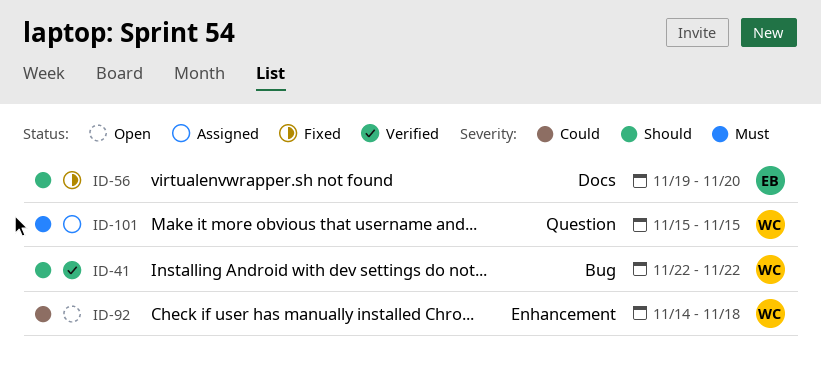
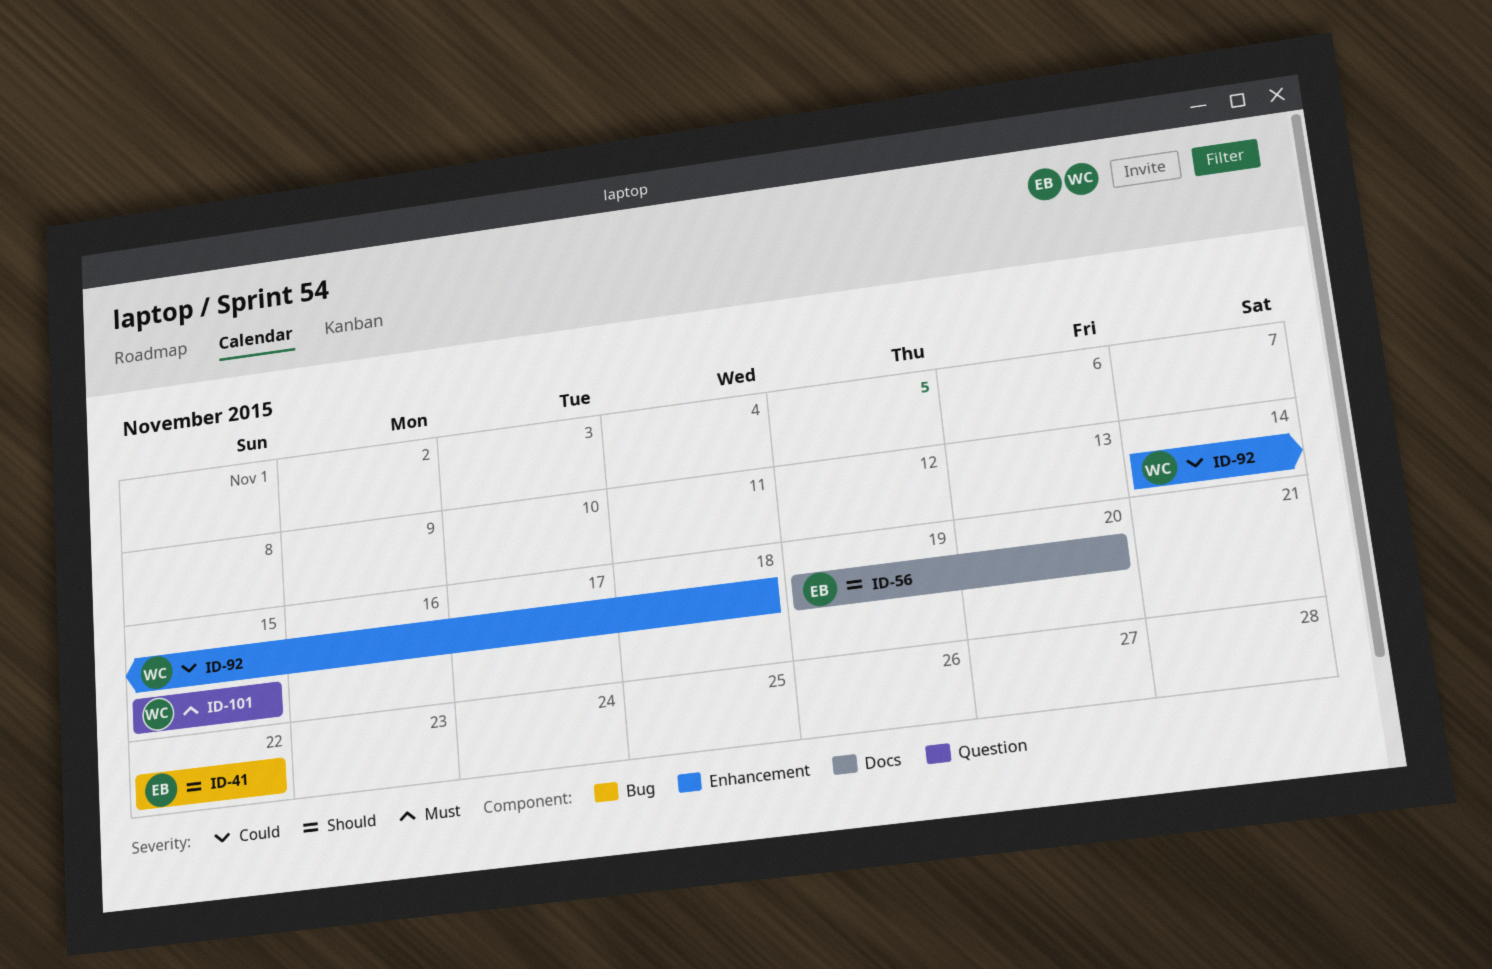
ID-41, owner: WC -> EB

